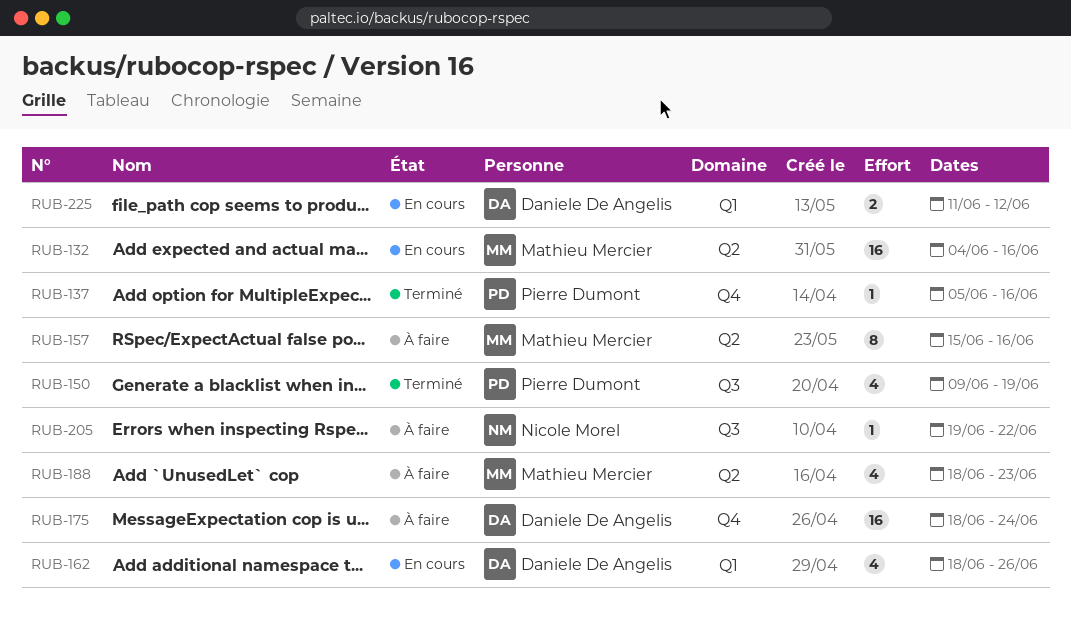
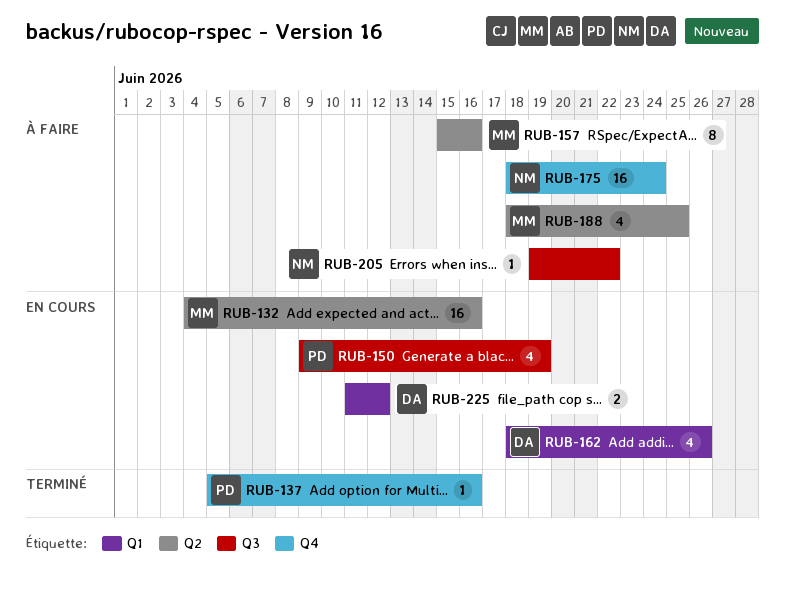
RUB-150, status: Terminé -> En cours
RUB-175, owner: Daniele De Angelis -> Nicole Morel
RUB-188, due: Jun 23 -> Jun 25

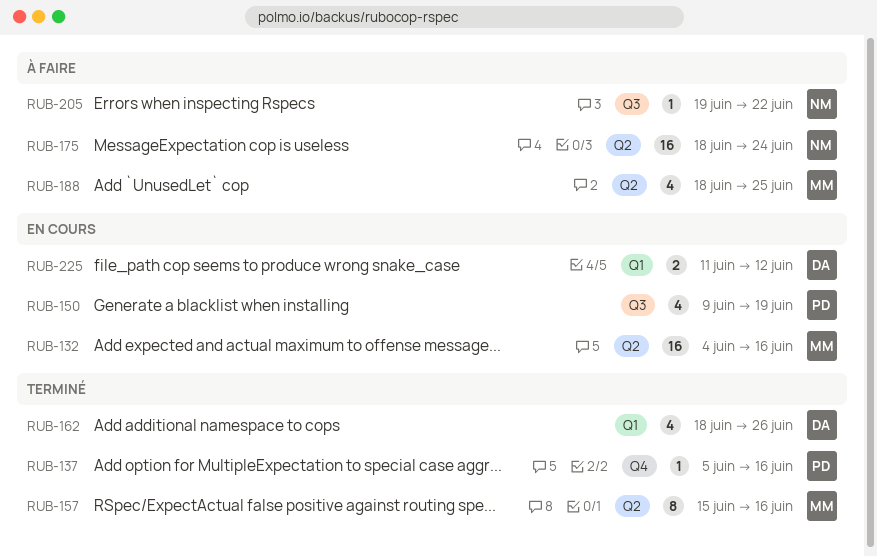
RUB-157, status: À faire -> Terminé
RUB-162, status: En cours -> Terminé
RUB-175, label: Q4 -> Q2

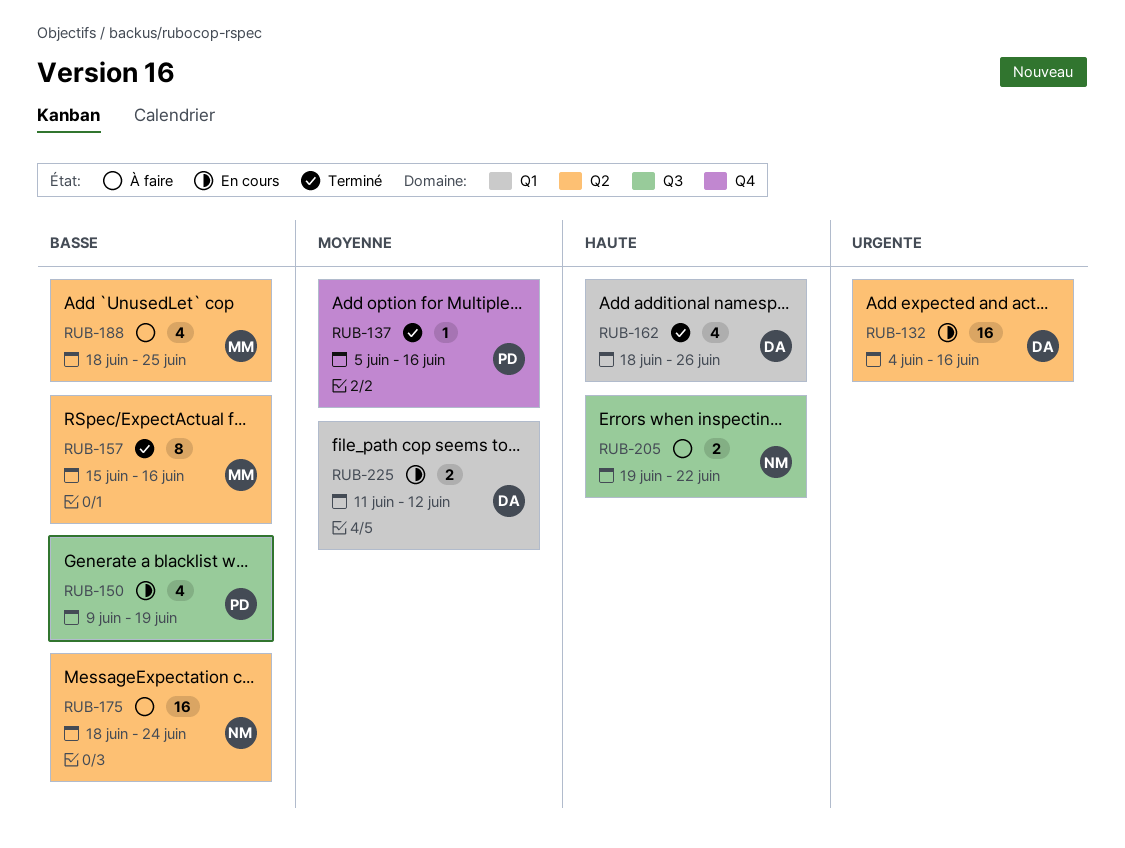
RUB-132, owner: MM -> DA
RUB-205, estimate: 1 -> 2

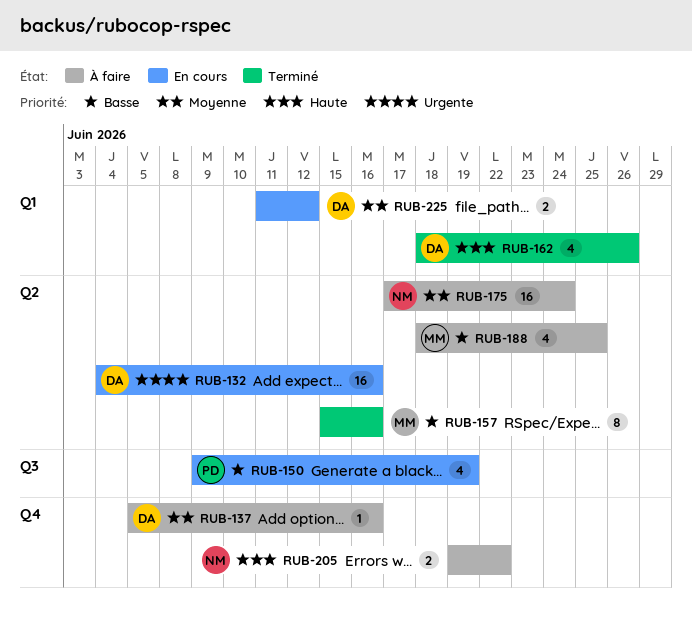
RUB-137, status: Terminé -> À faire
RUB-137, owner: PD -> DA
RUB-175, priority: Basse -> Moyenne
RUB-175, start: Jun 18 -> Jun 17
RUB-205, label: Q3 -> Q4

